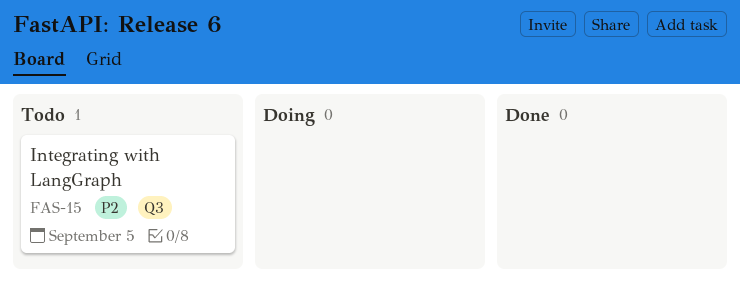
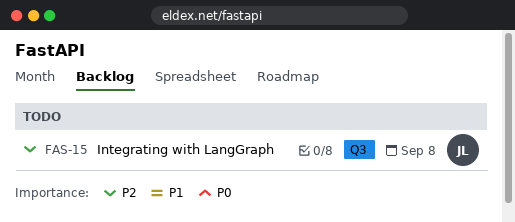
FAS-15, due: Sep 5 -> Sep 8

